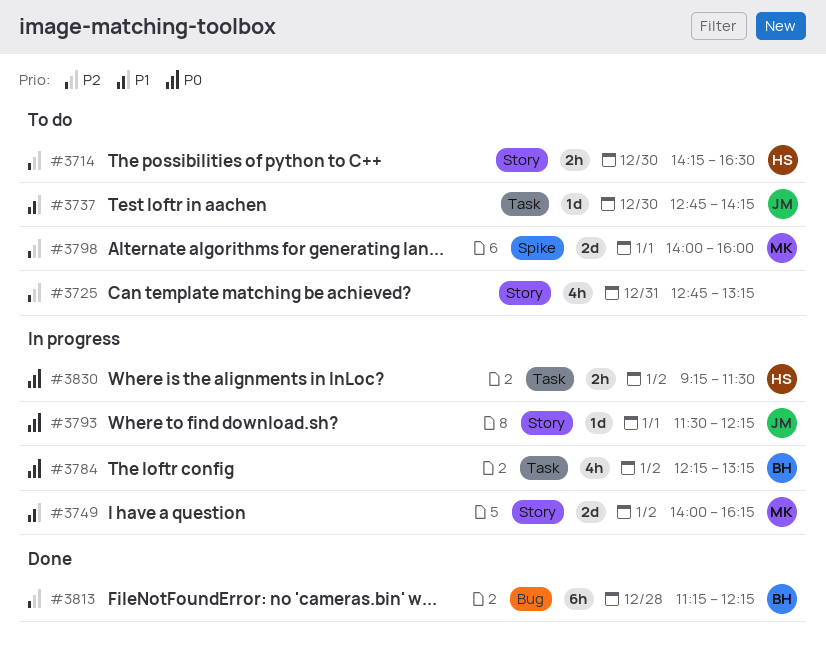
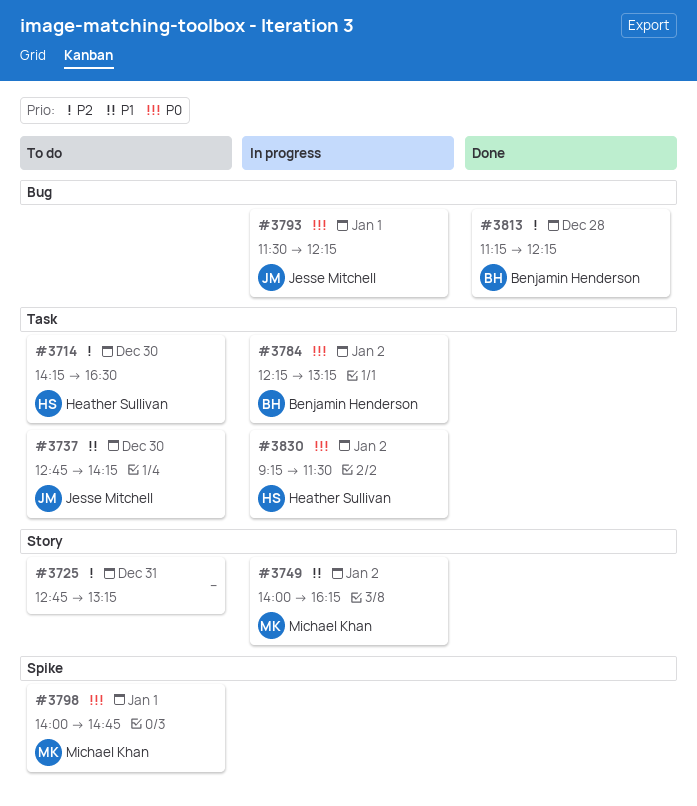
#3714, label: Story -> Task
#3793, label: Story -> Bug
#3798, priority: P2 -> P0
#3798, ends: 16:00 -> 14:45

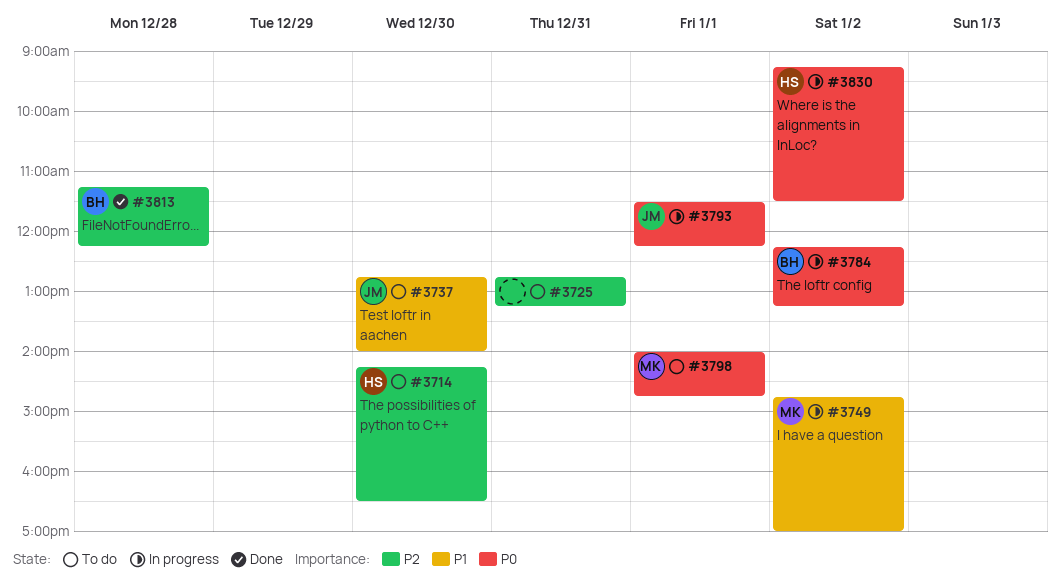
#3737, ends: 14:15 -> 14:00
#3749, begins: 14:00 -> 14:45
#3749, ends: 16:15 -> 17:00

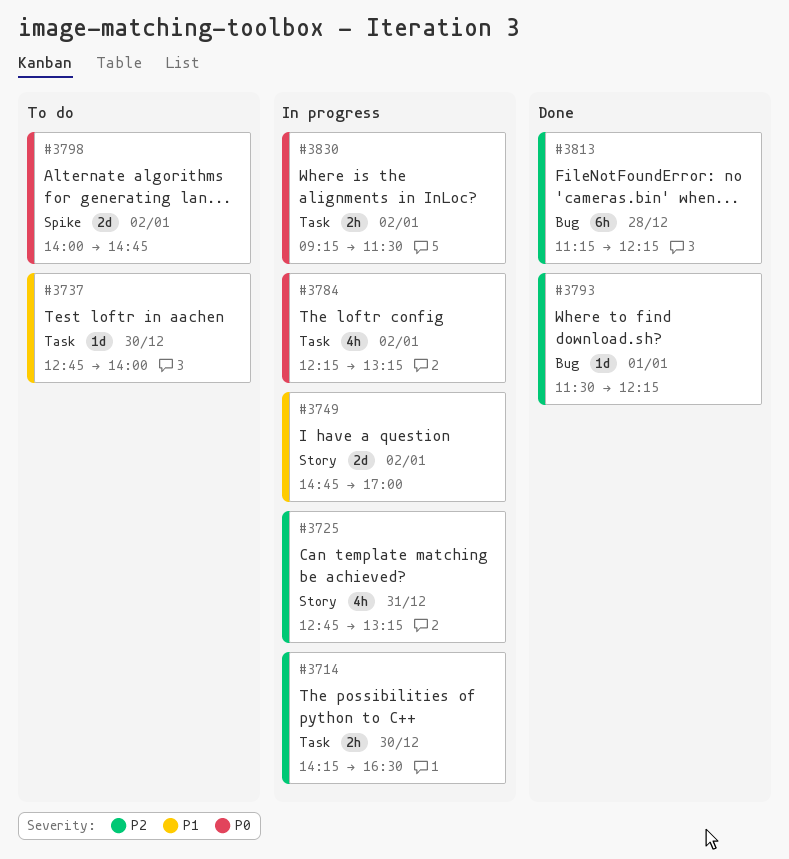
#3714, status: To do -> In progress
#3725, status: To do -> In progress
#3793, status: In progress -> Done
#3793, priority: P0 -> P2
#3798, day: Jan 1 -> Jan 2

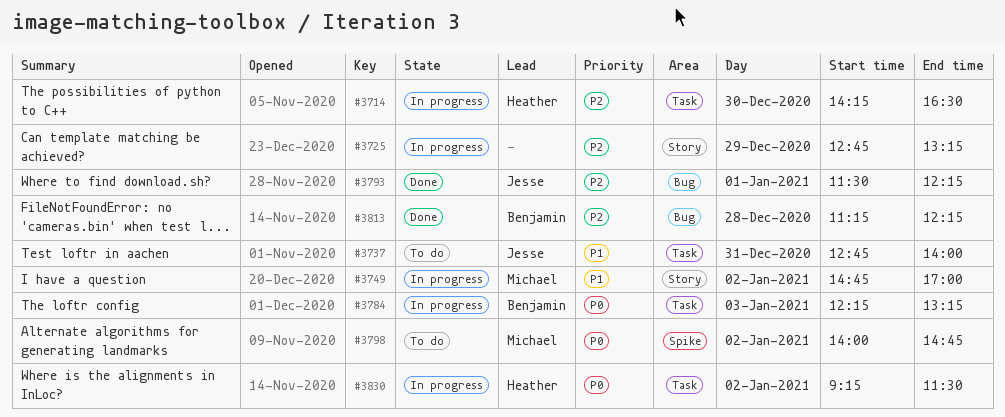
#3725, day: Dec 31 -> Dec 29
#3737, day: Dec 30 -> Dec 31
#3784, day: Jan 2 -> Jan 3

